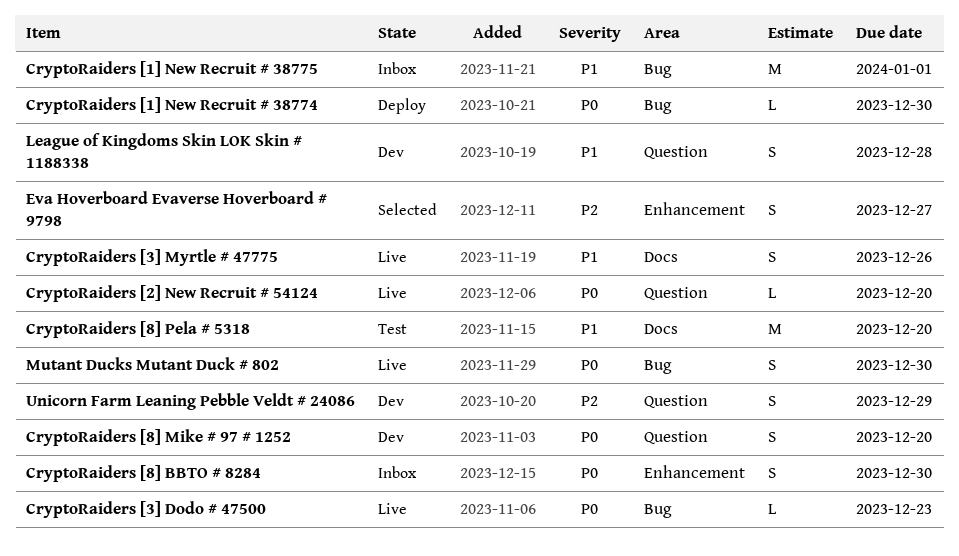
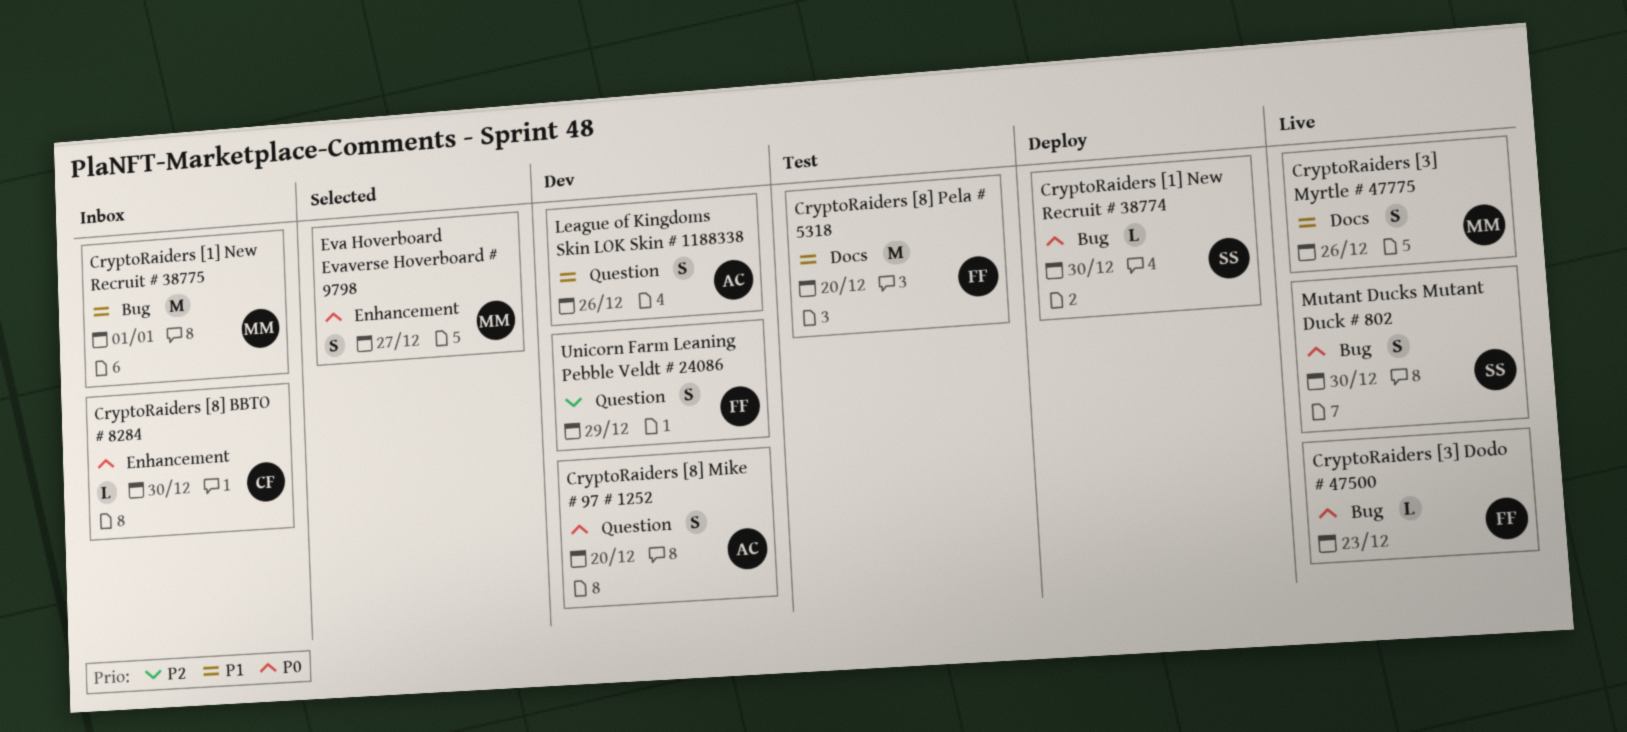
CryptoRaiders [2] New Recruit # 54124: present -> none
CryptoRaiders [8] BBTO # 8284, estimate: S -> L
Eva Hoverboard Evaverse Hoverboard # 9798, priority: P2 -> P0
League of Kingdoms Skin LOK Skin # 1188338, due: Dec 28 -> Dec 26

